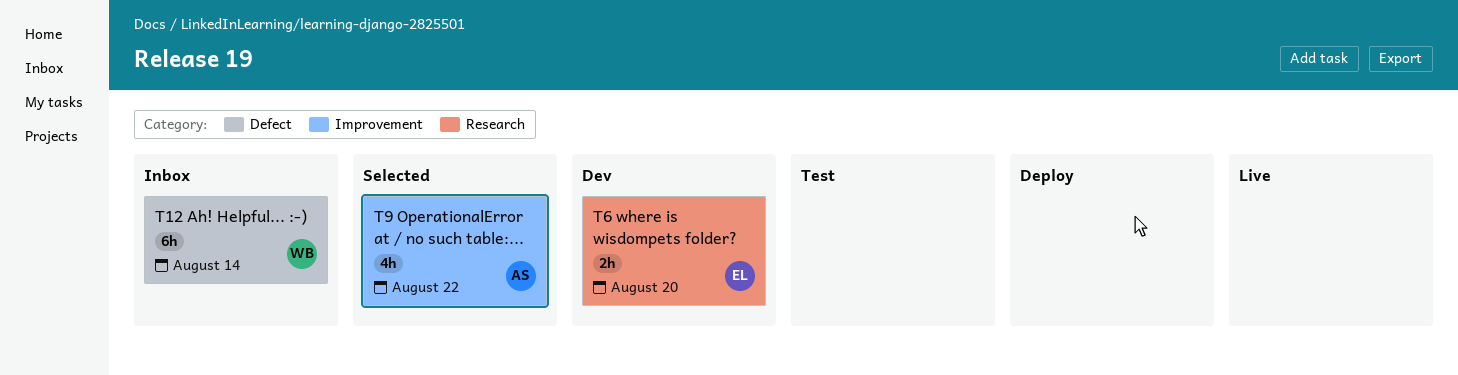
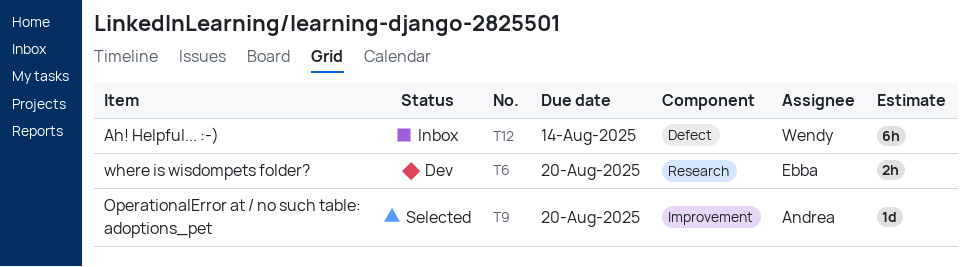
T9, estimate: 4h -> 1d
T9, due: Aug 22 -> Aug 20

